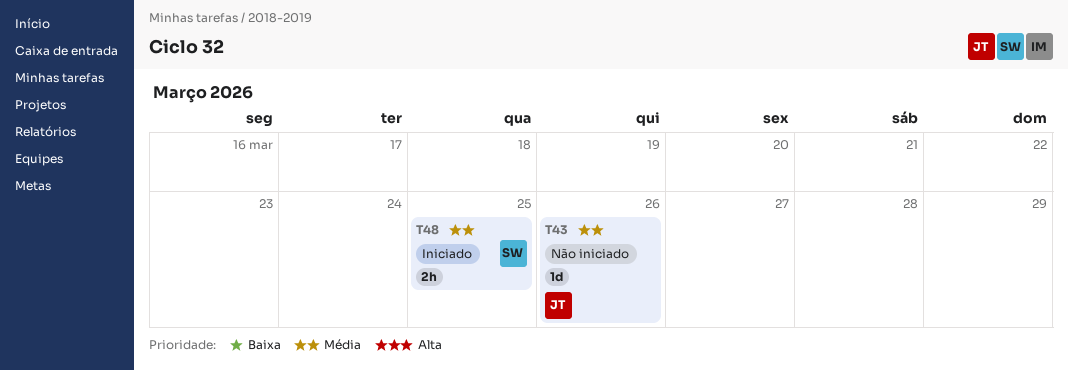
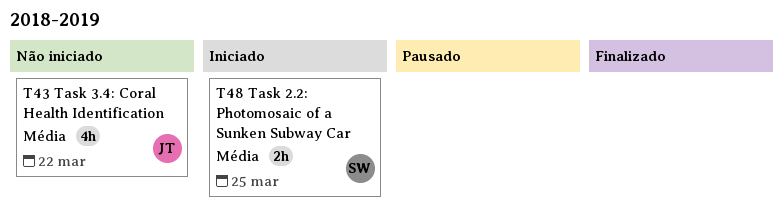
T43, estimate: 1d -> 4h
T43, due: Mar 26 -> Mar 22

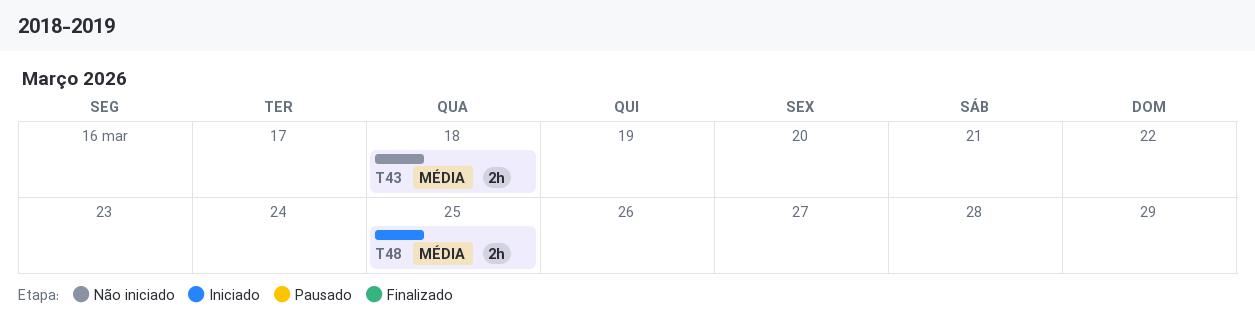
T43, estimate: 4h -> 2h
T43, due: Mar 22 -> Mar 18

